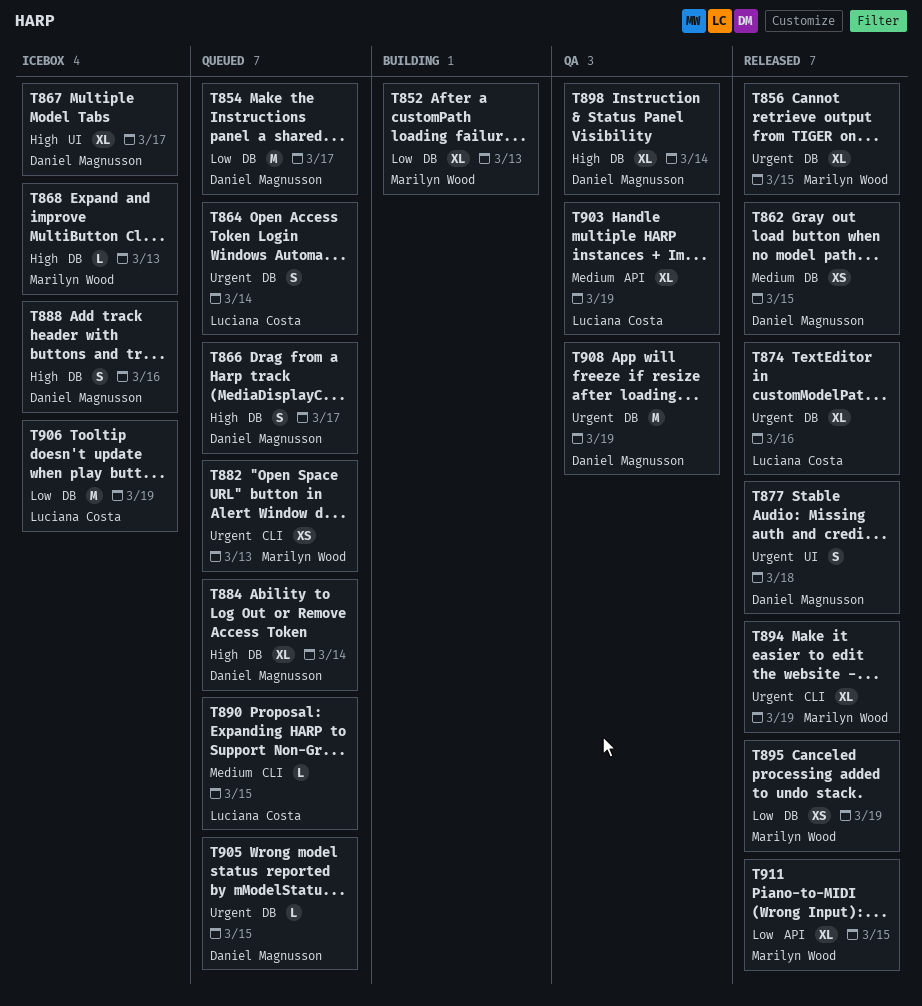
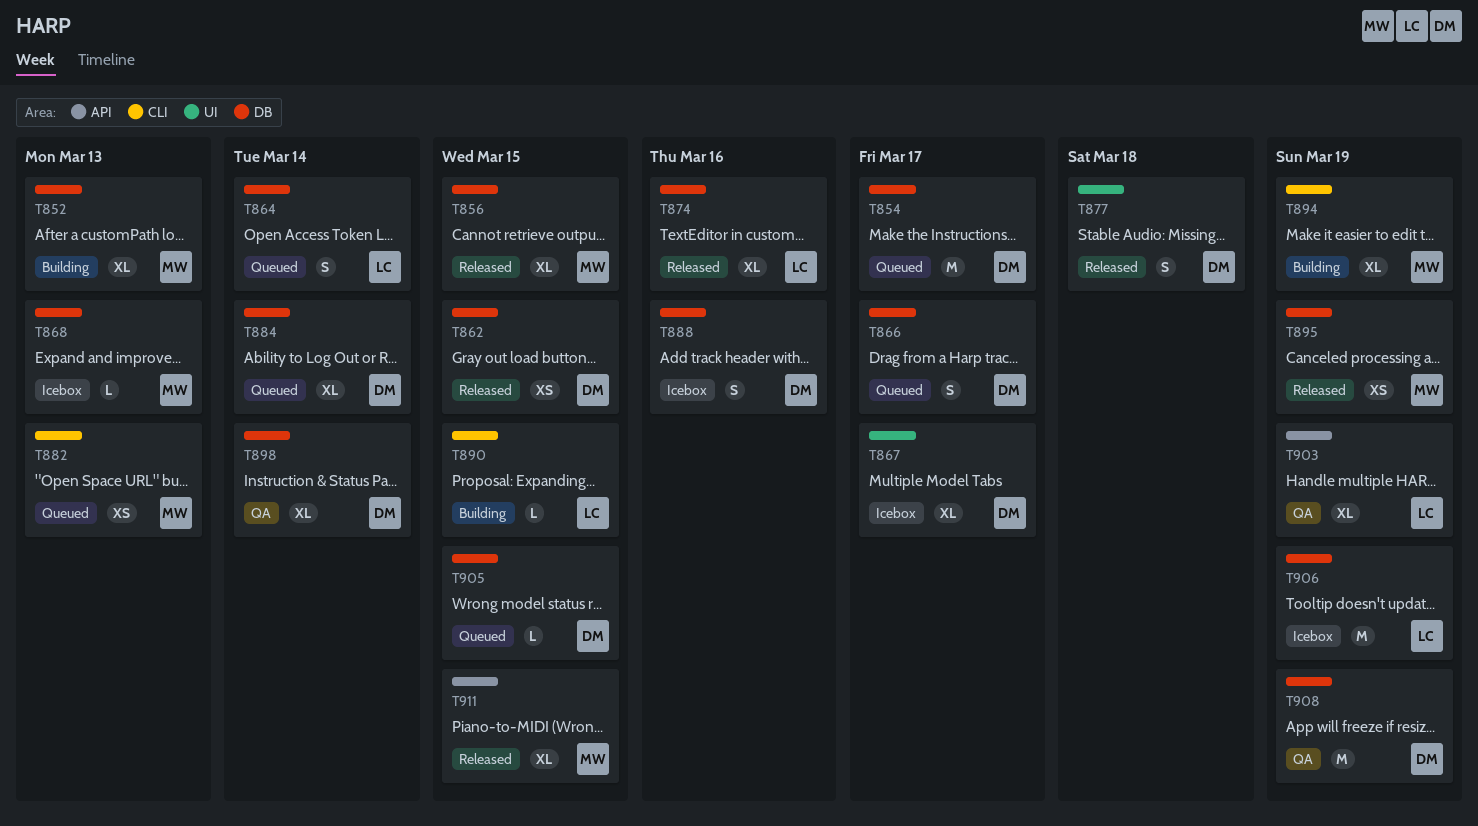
T890, status: Queued -> Building
T894, status: Released -> Building

